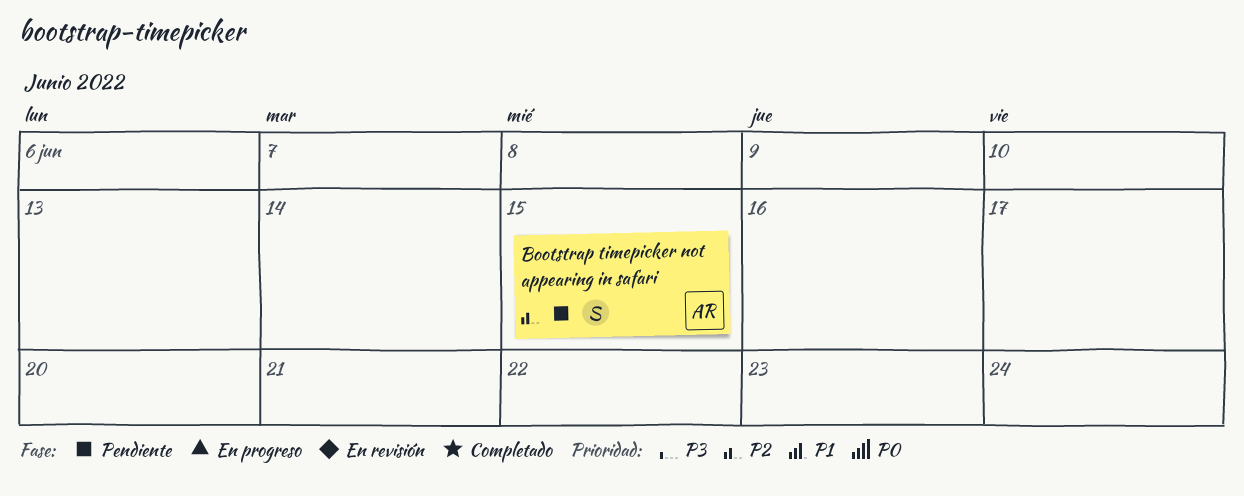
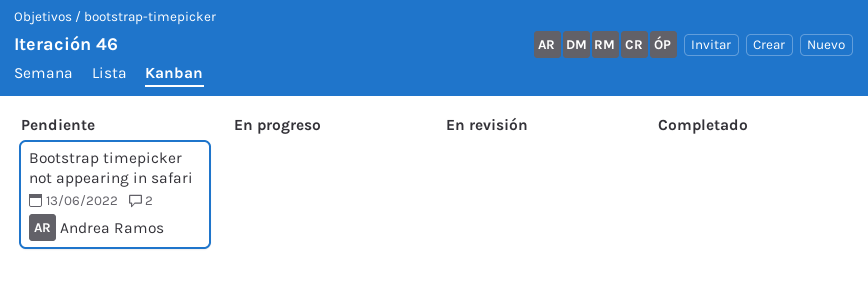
Bootstrap timepicker not appearing in safari, due: Jun 15 -> Jun 13

